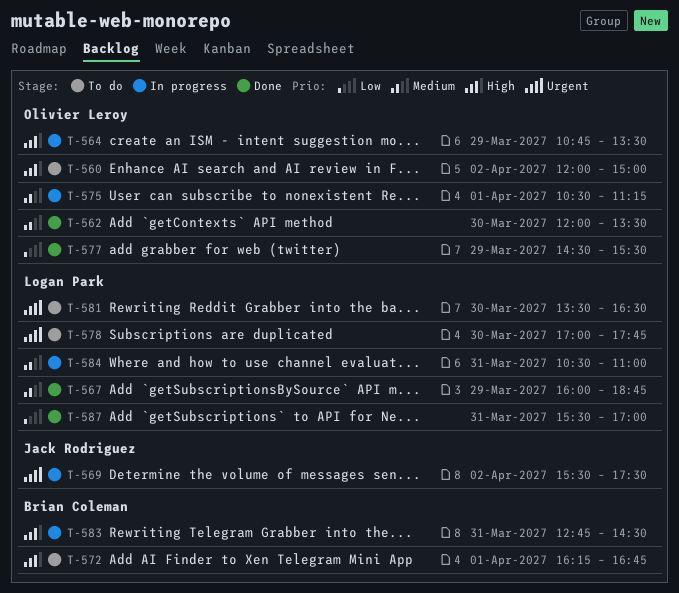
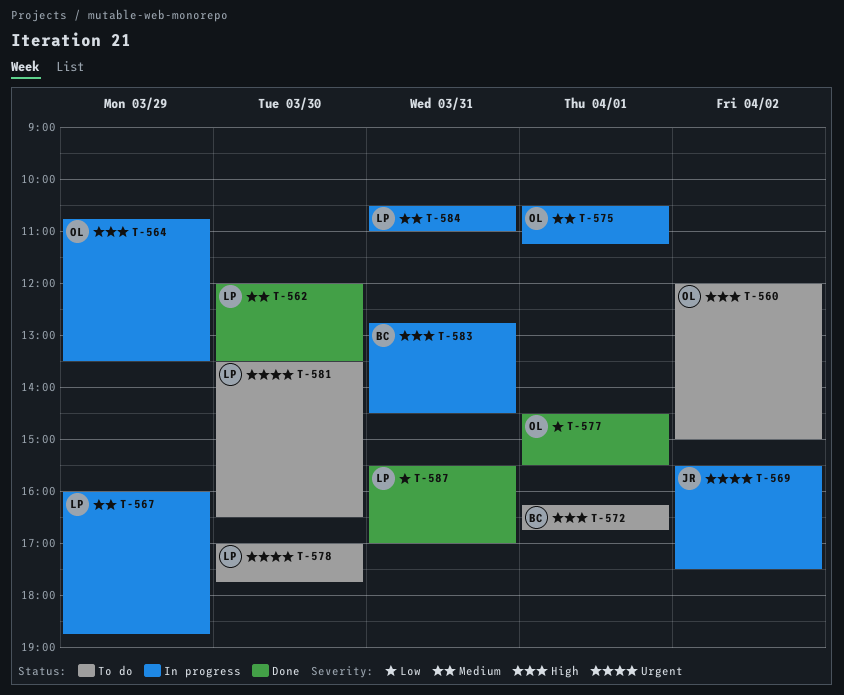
T-562, owner: Olivier Leroy -> Logan Park
T-567, status: Done -> In progress
T-577, day: Mar 29 -> Apr 1

